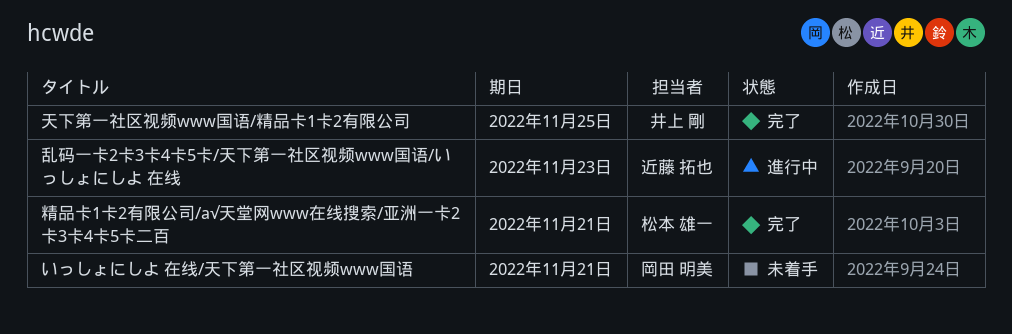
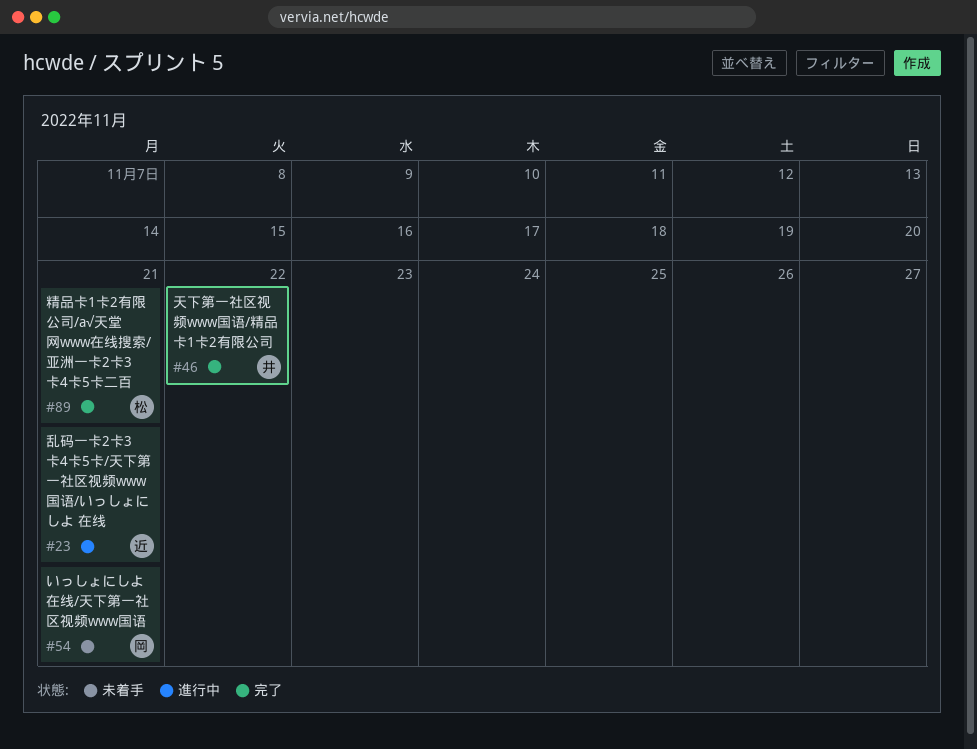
乱码一卡2卡3卡4卡5卡/天下第一社区视频www国语/いっしょにしよ 在线, due: Nov 23 -> Nov 21
天下第一社区视频www国语/精品卡1卡2有限公司, due: Nov 25 -> Nov 22

